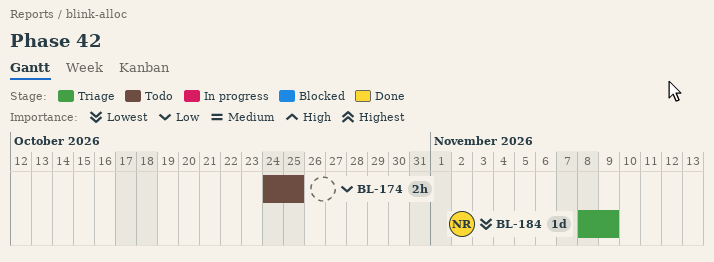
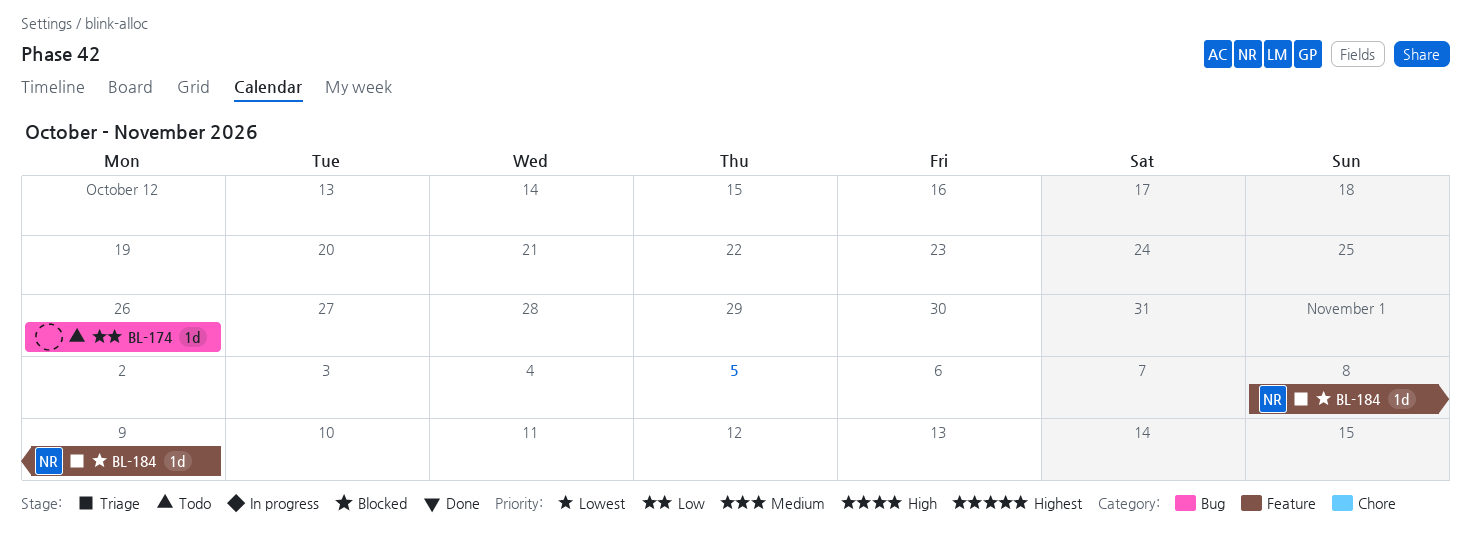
BL-174, estimate: 2h -> 1d
BL-174, start: Oct 24 -> Oct 26
BL-174, due: Oct 25 -> Oct 26

